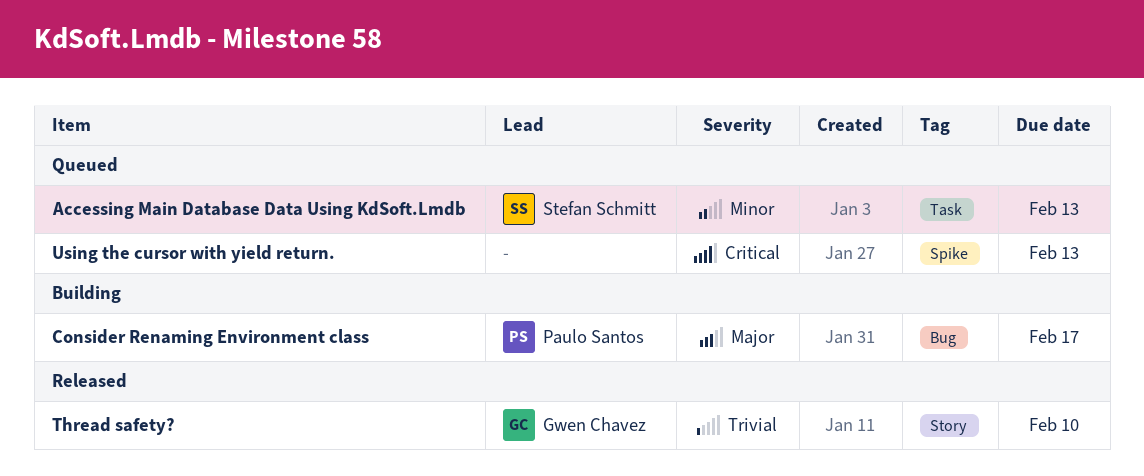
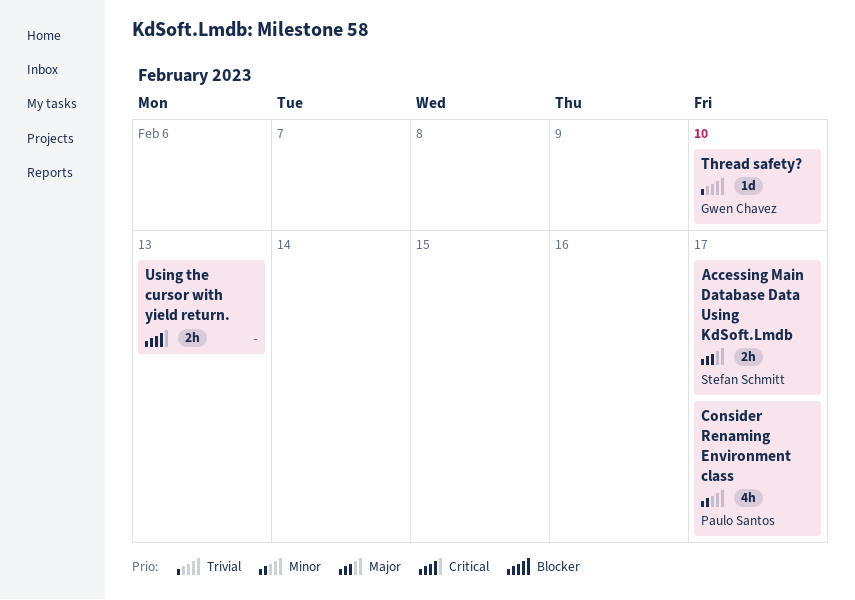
Accessing Main Database Data Using KdSoft.Lmdb, priority: Minor -> Major
Accessing Main Database Data Using KdSoft.Lmdb, due: Feb 13 -> Feb 17
Consider Renaming Environment class, priority: Major -> Minor

